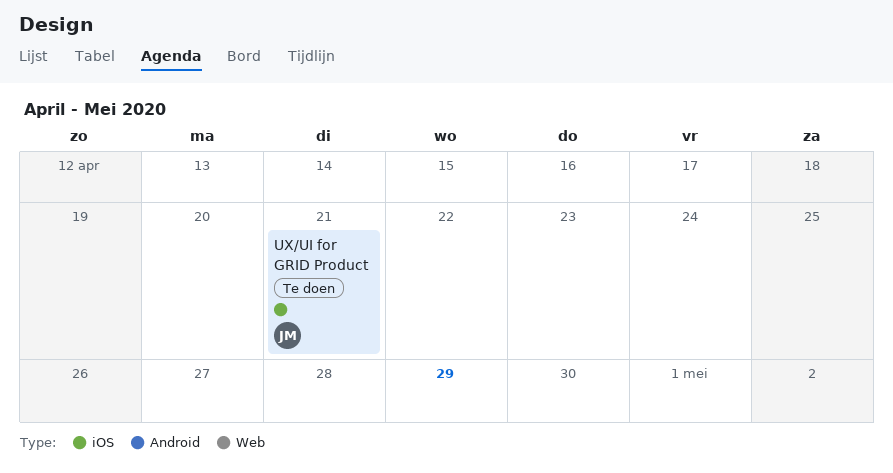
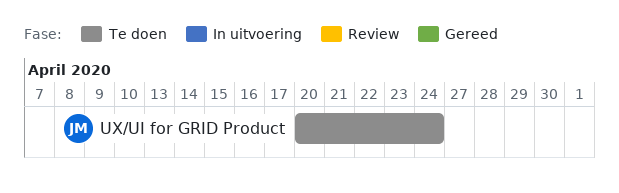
UX/UI for GRID Product, due: Apr 21 -> Apr 24

